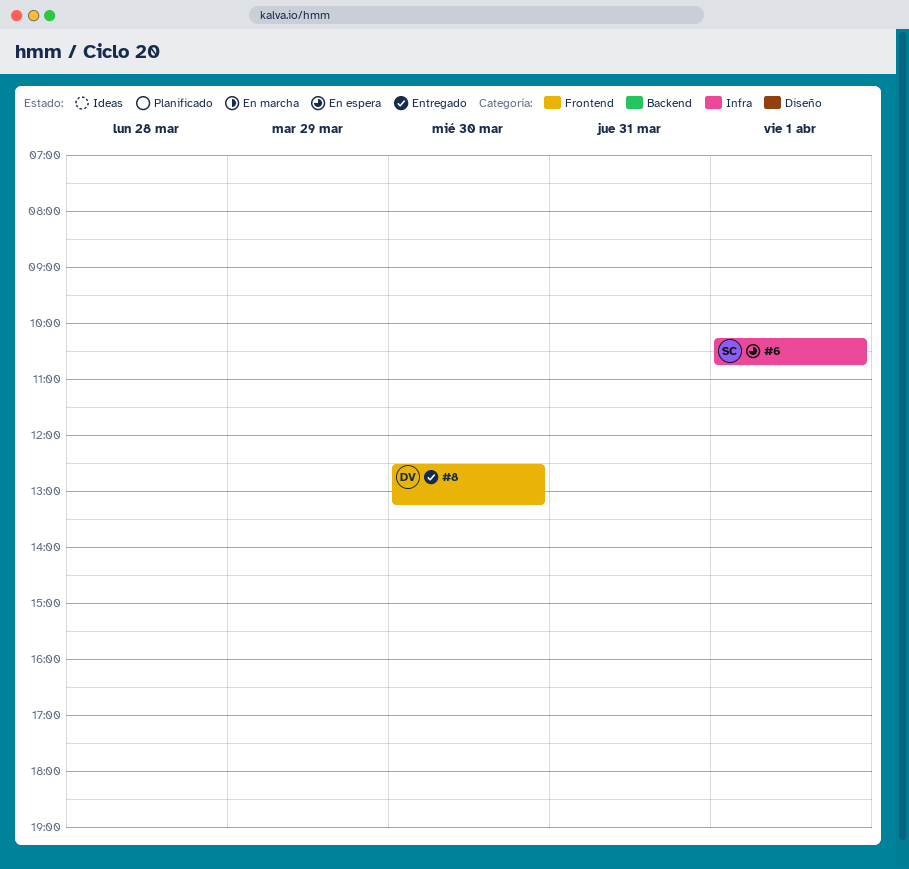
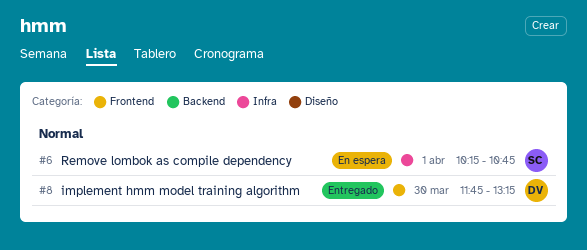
#8, begins: 12:30 -> 11:45

